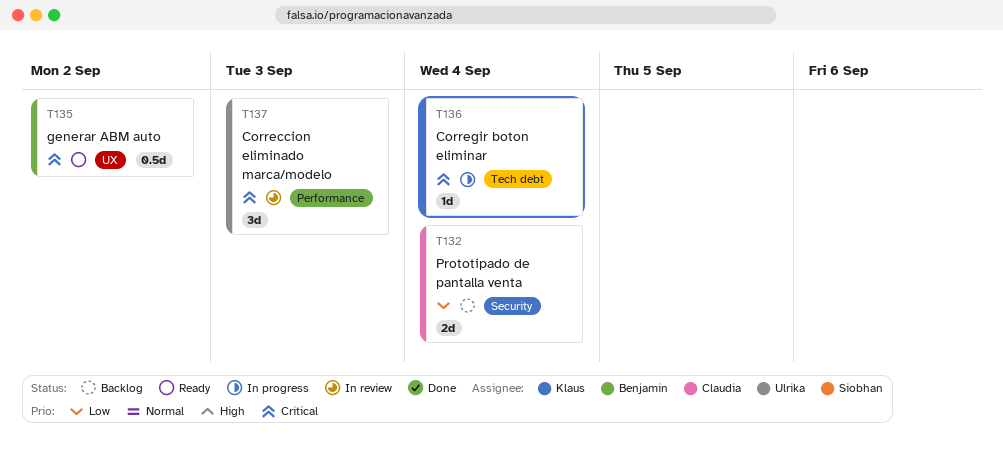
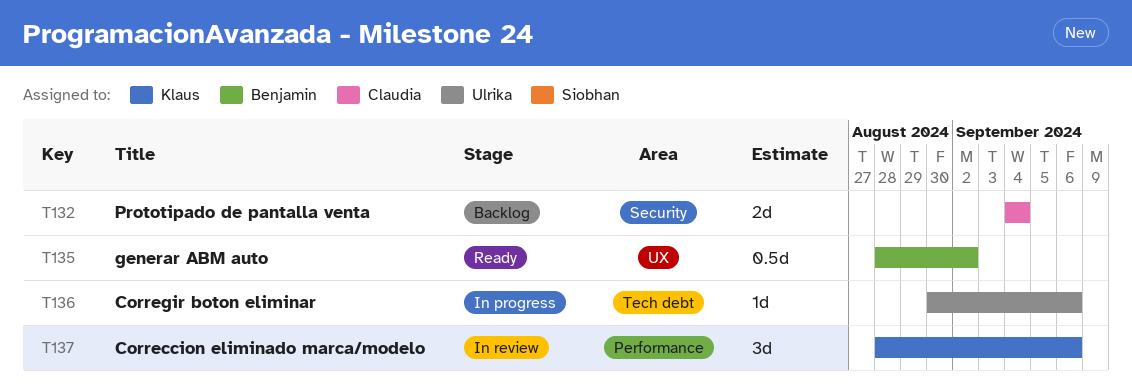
T136, owner: Klaus -> Ulrika
T136, due: Sep 4 -> Sep 6
T137, owner: Ulrika -> Klaus
T137, due: Sep 3 -> Sep 6

